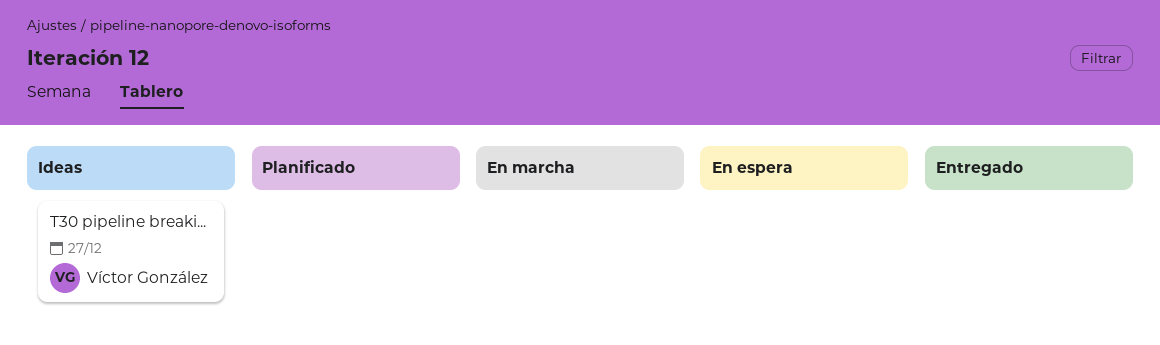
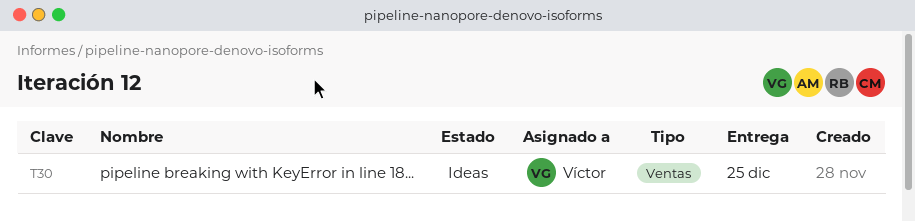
T30, due: Dec 27 -> Dec 25

